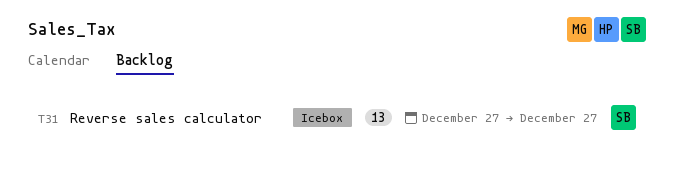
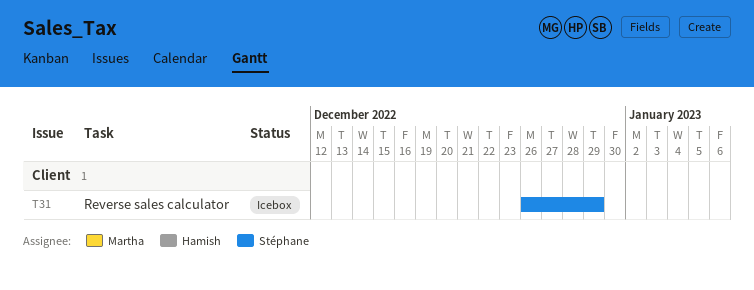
T31, start: Dec 27 -> Dec 26
T31, due: Dec 27 -> Dec 29

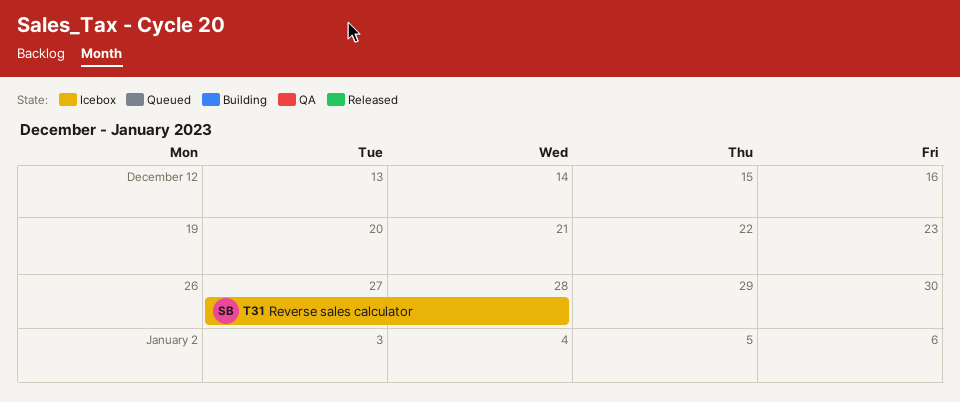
T31, start: Dec 26 -> Dec 27
T31, due: Dec 29 -> Dec 28

